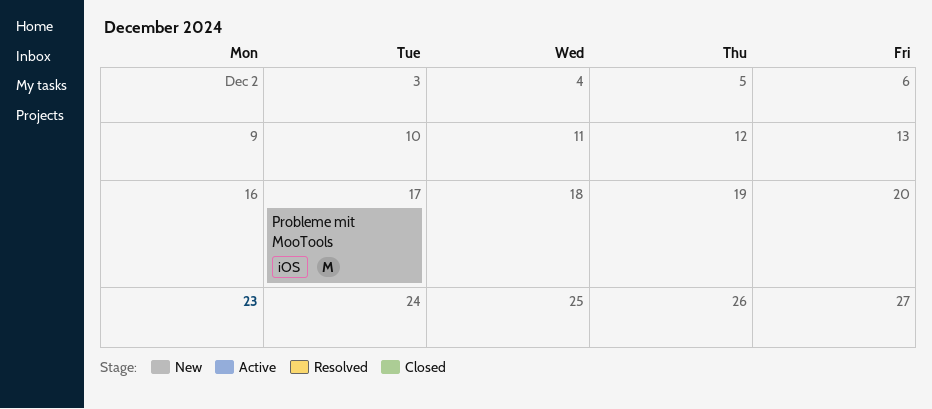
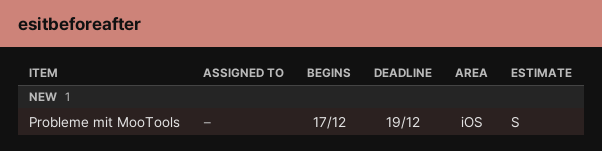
Probleme mit MooTools, estimate: M -> S
Probleme mit MooTools, due: Dec 17 -> Dec 19

